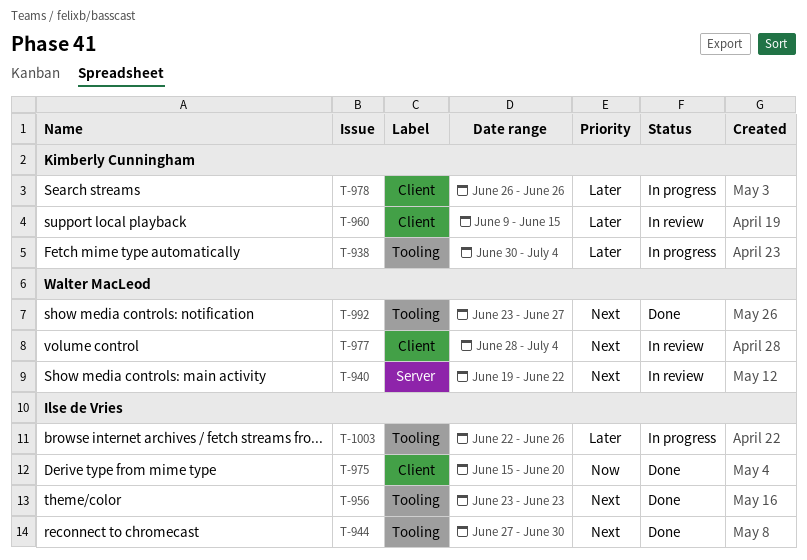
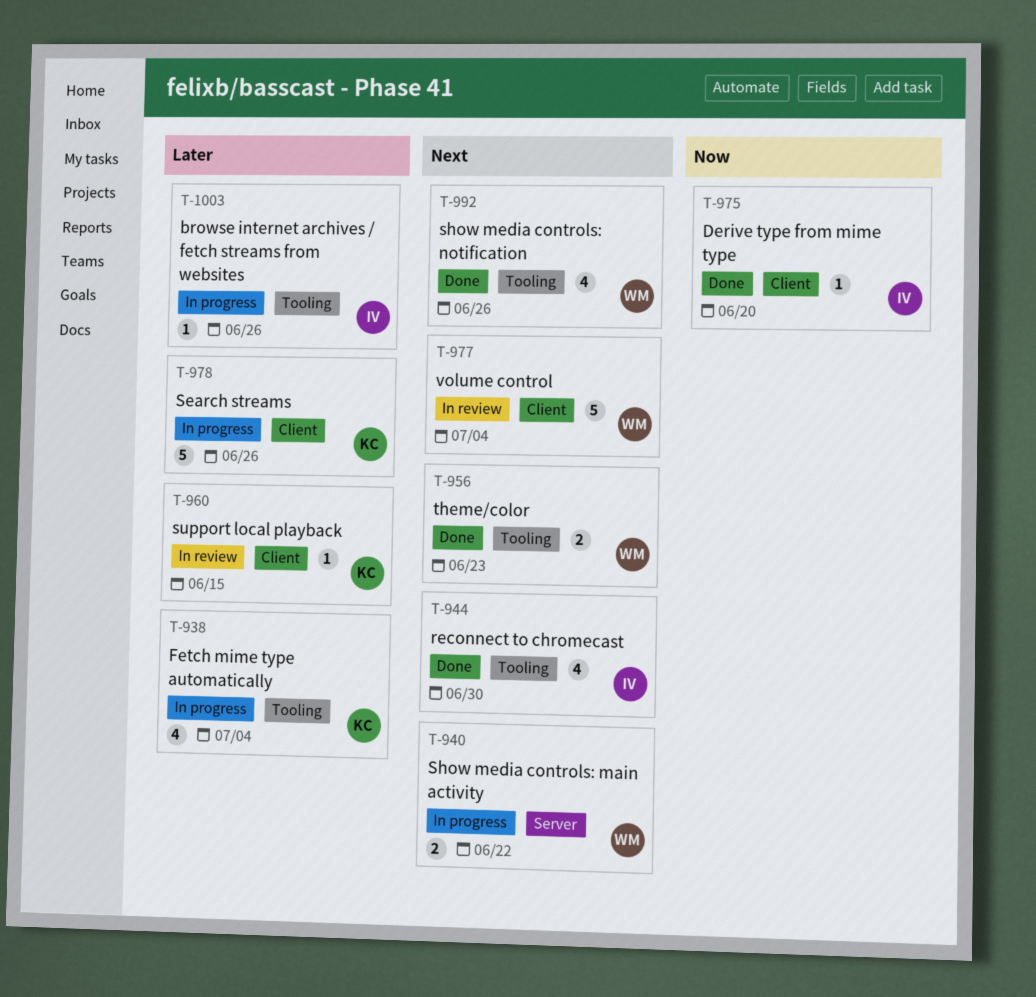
T-940, status: In review -> In progress
T-956, owner: Ilse de Vries -> Walter MacLeod
T-992, due: Jun 27 -> Jun 26

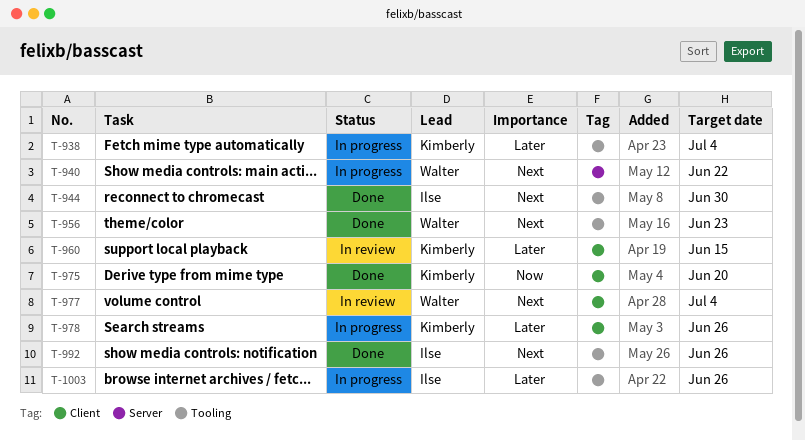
T-975, owner: Ilse -> Kimberly
T-992, owner: Walter -> Ilse

